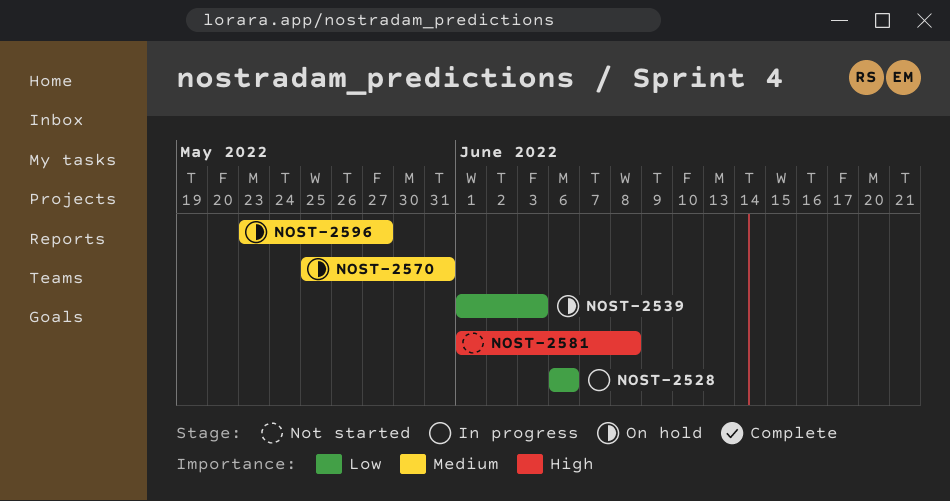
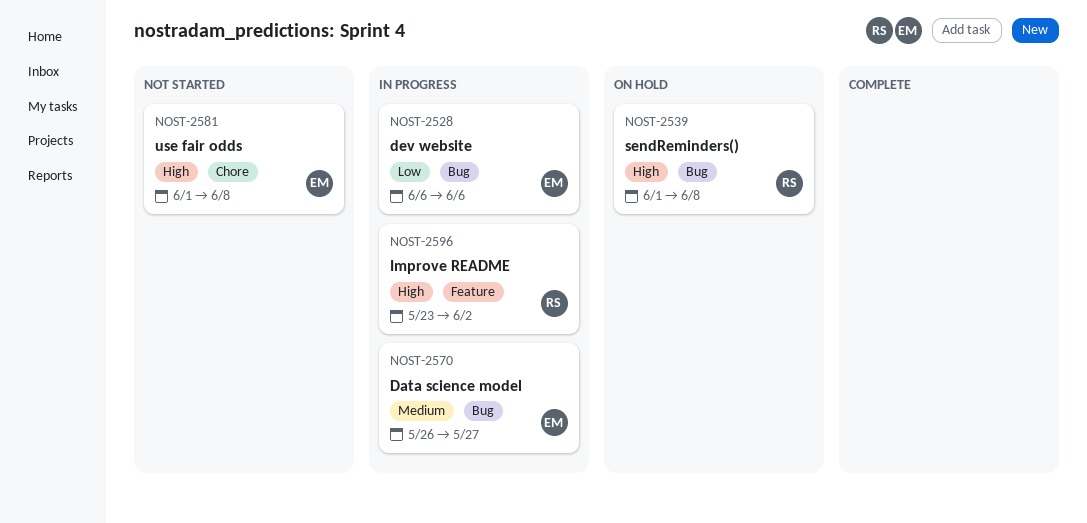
NOST-2539, priority: Low -> High
NOST-2539, due: Jun 3 -> Jun 8
NOST-2570, status: On hold -> In progress
NOST-2570, start: May 25 -> May 26
NOST-2570, due: May 31 -> May 27
NOST-2596, status: On hold -> In progress
NOST-2596, priority: Medium -> High
NOST-2596, due: May 27 -> Jun 2

